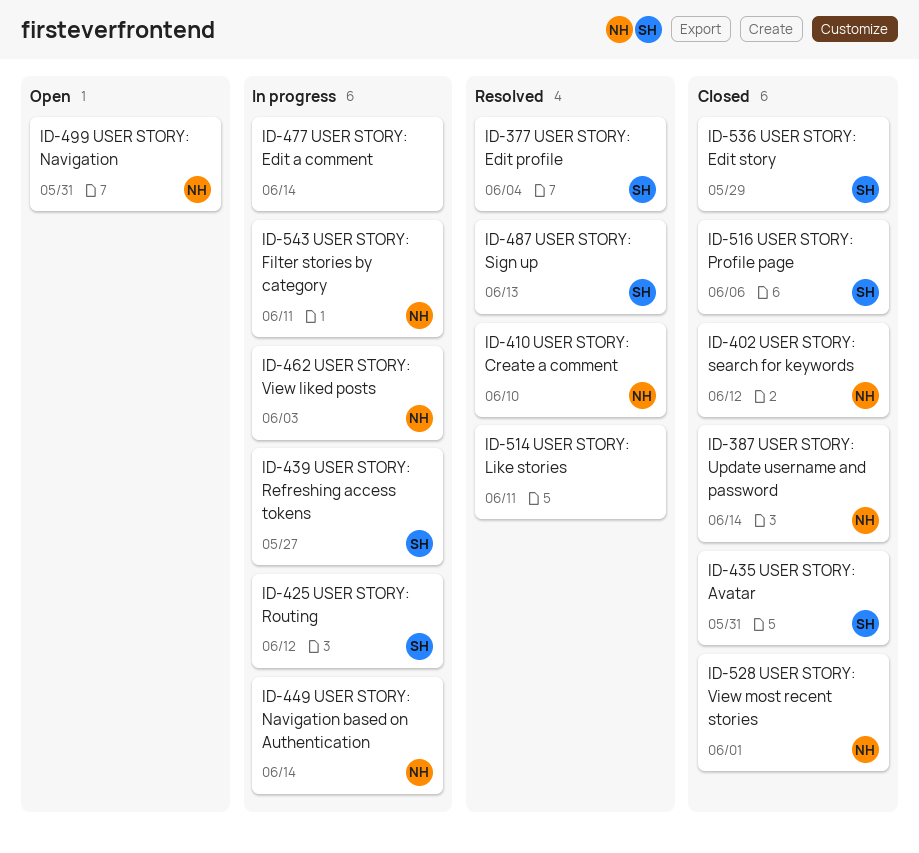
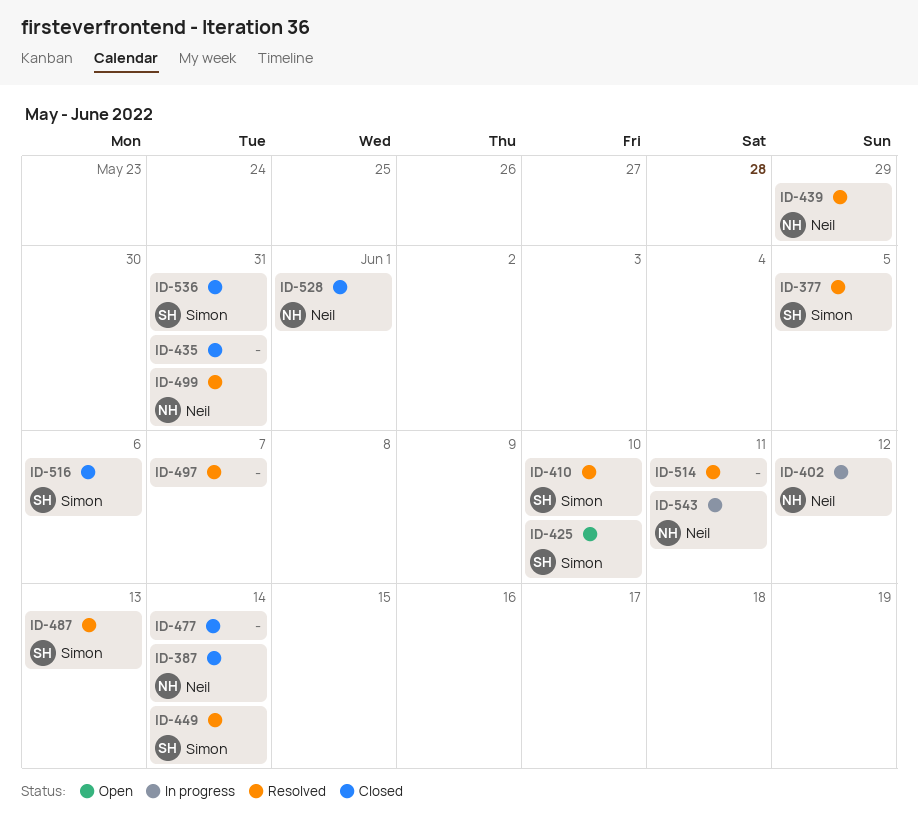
ID-377, due: Jun 4 -> Jun 5
ID-402, status: Closed -> In progress
ID-410, owner: Neil -> Simon
ID-425, status: In progress -> Open
ID-425, due: Jun 12 -> Jun 10
ID-435, owner: Simon -> none
ID-439, status: In progress -> Resolved
ID-439, owner: Simon -> Neil
ID-439, due: May 27 -> May 29
ID-449, status: In progress -> Resolved
ID-449, owner: Neil -> Simon
ID-462: present -> none
ID-477, status: In progress -> Closed
ID-497: none -> present
ID-499, status: Open -> Resolved
ID-536, due: May 29 -> May 31

